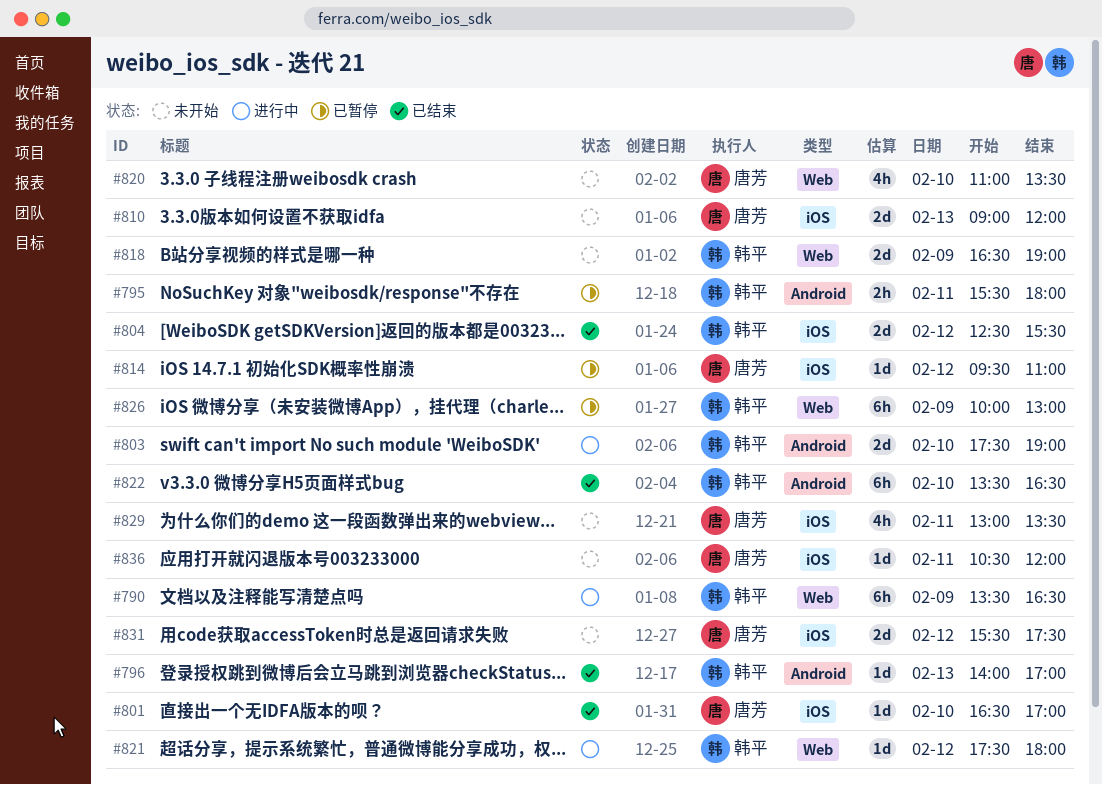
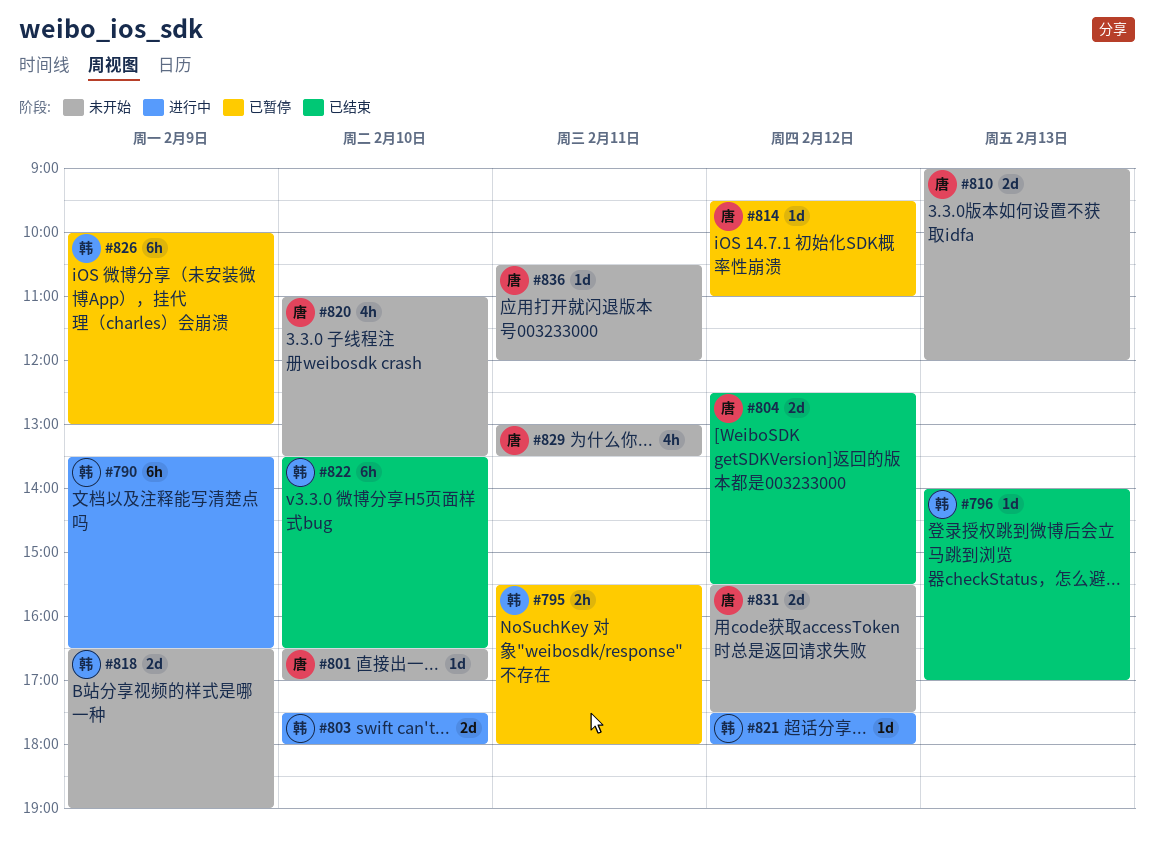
#801, status: 已结束 -> 未开始
#803, ends: 19:00 -> 18:00
#804, owner: 韩平 -> 唐芳

